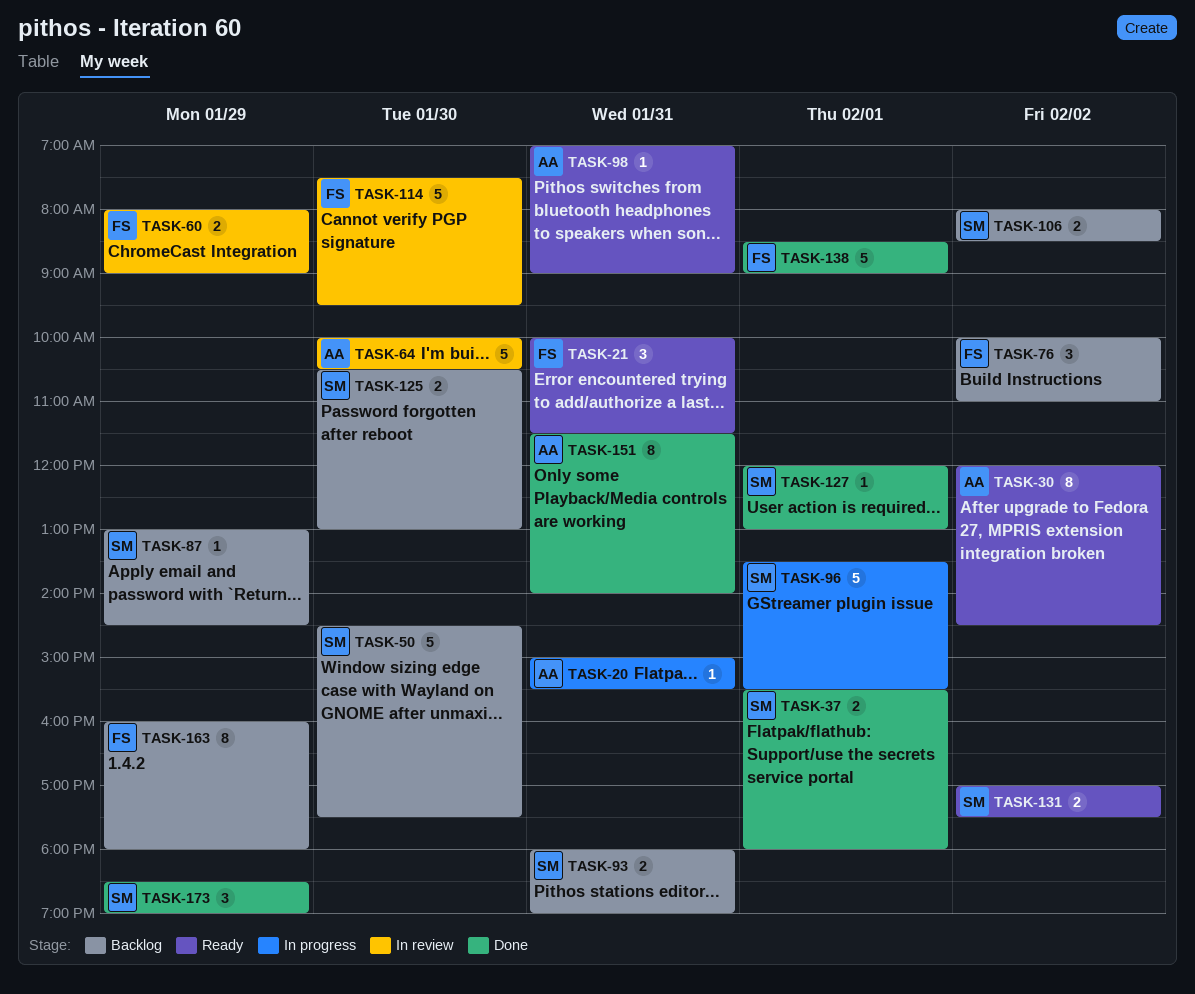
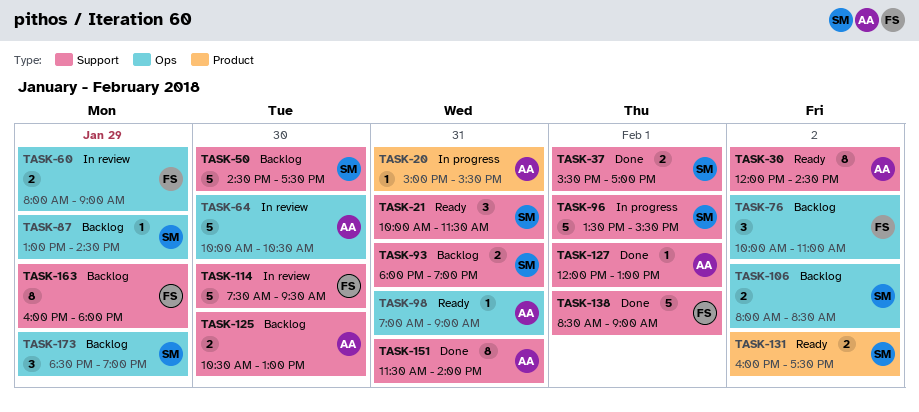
TASK-21, owner: FS -> SM
TASK-37, ends: 18:00 -> 17:00
TASK-125, owner: SM -> AA
TASK-127, owner: SM -> AA
TASK-131, begins: 17:00 -> 16:00
TASK-173, status: Done -> Backlog

